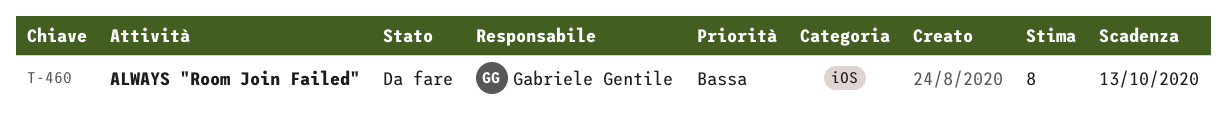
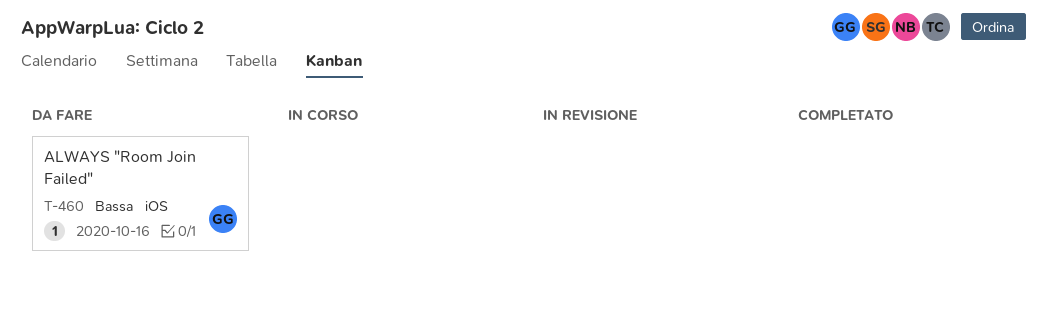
T-460, estimate: 8 -> 1
T-460, due: Oct 13 -> Oct 16

